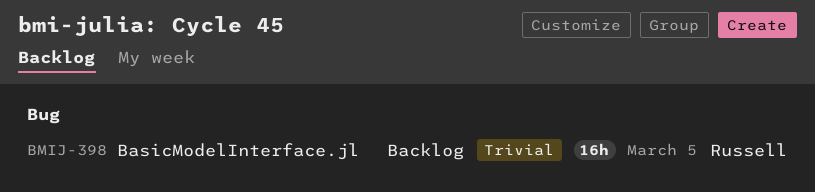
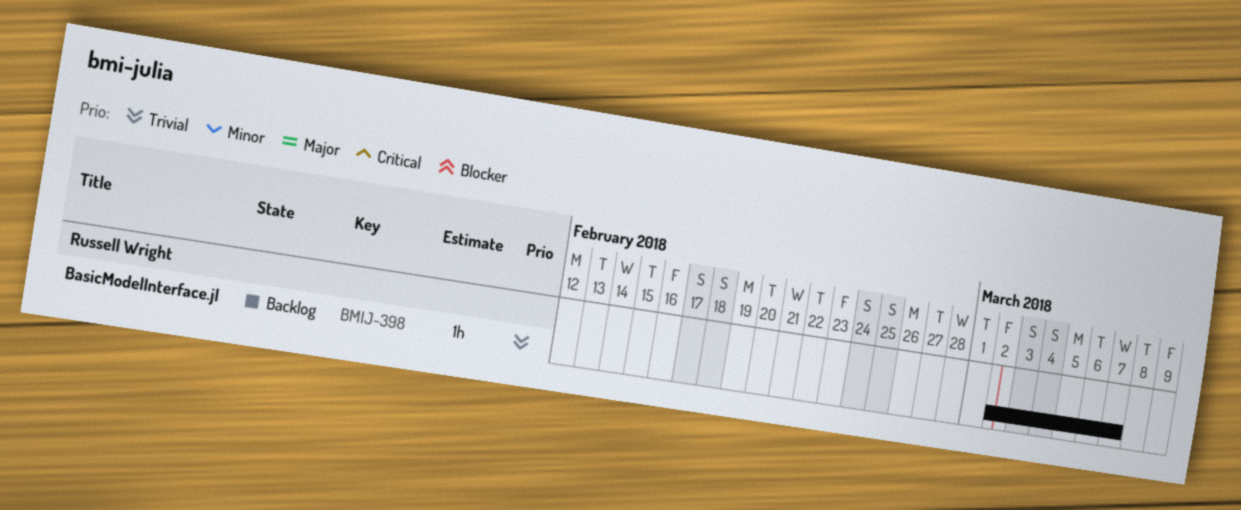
BMIJ-398, estimate: 16h -> 1h
BMIJ-398, due: Mar 5 -> Mar 7

